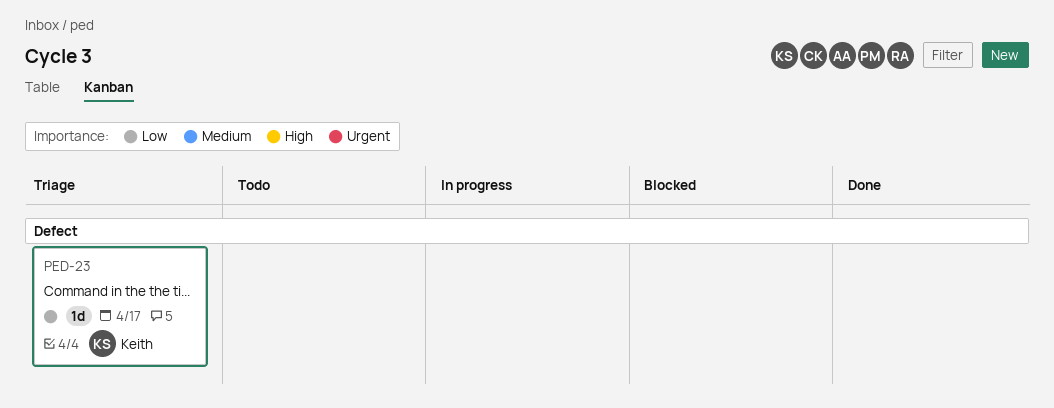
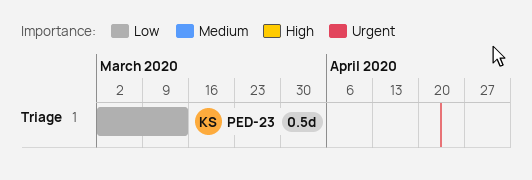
PED-23, estimate: 1d -> 0.5d
PED-23, due: Apr 17 -> Mar 13

